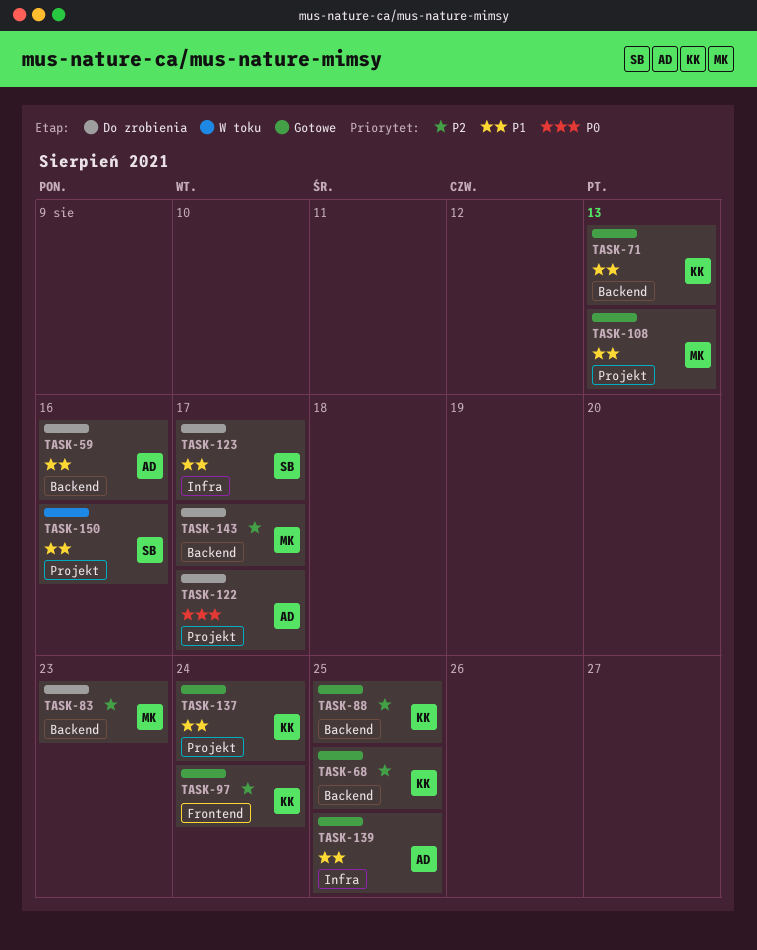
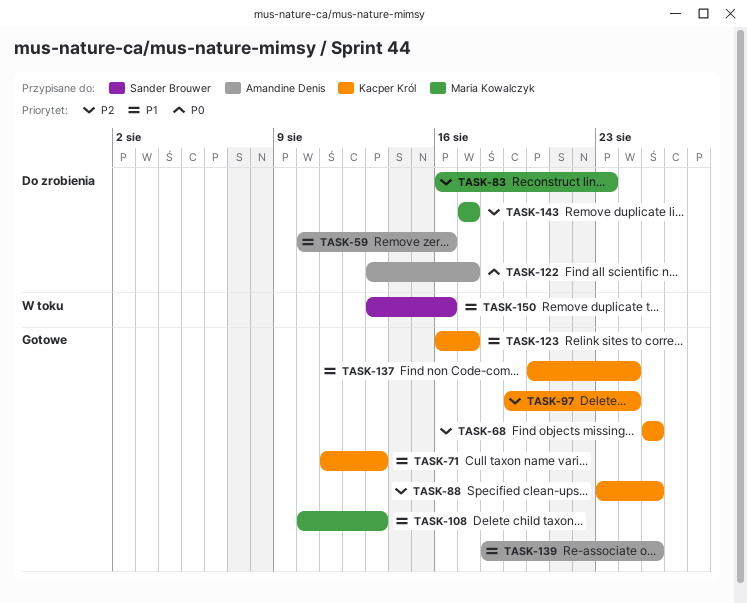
TASK-123, status: Do zrobienia -> Gotowe
TASK-123, owner: Sander Brouwer -> Kacper Król

